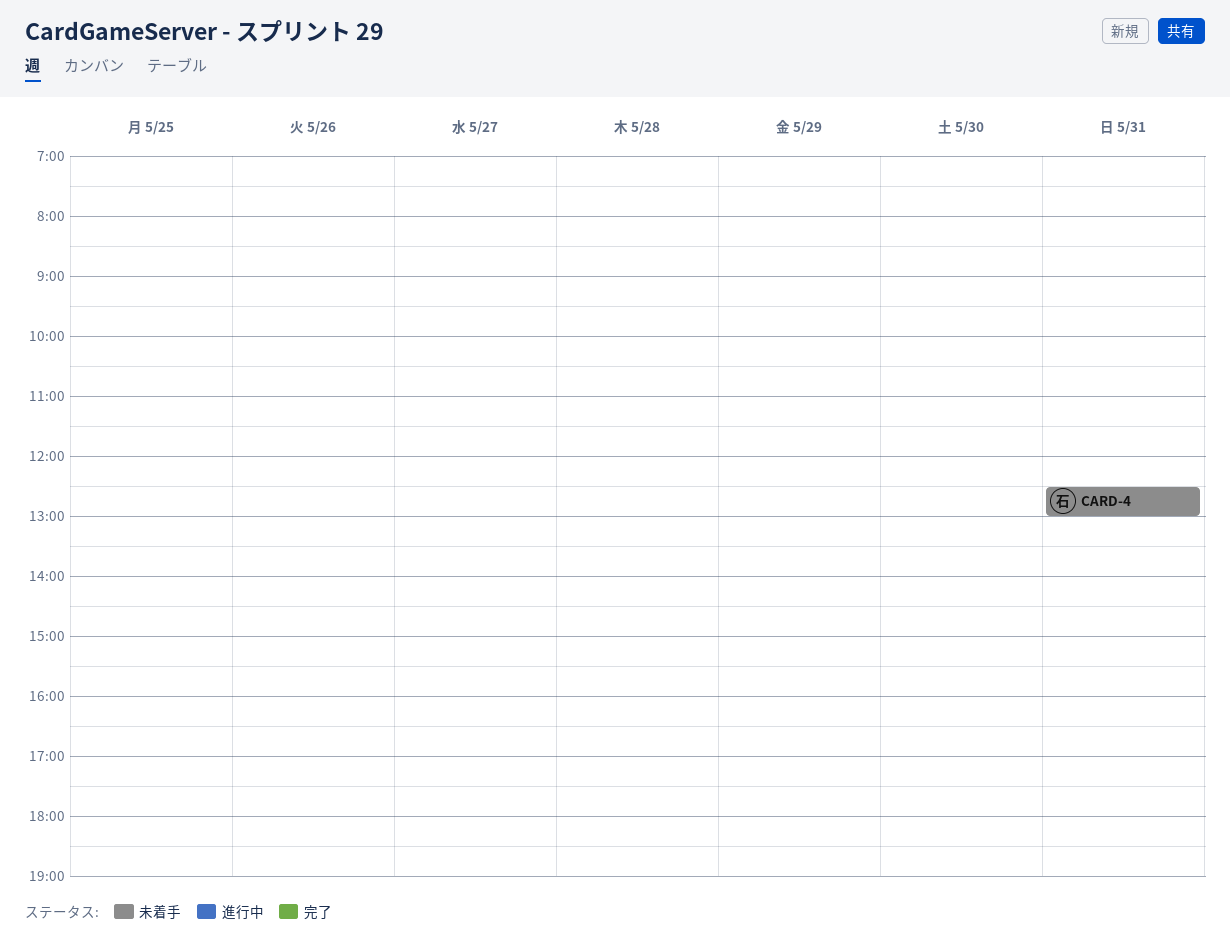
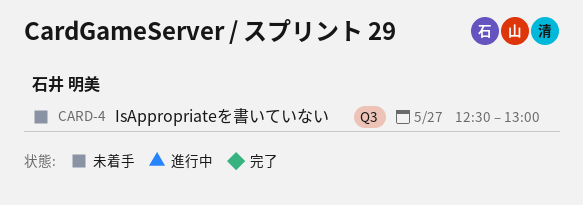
CARD-4, day: May 31 -> May 27

